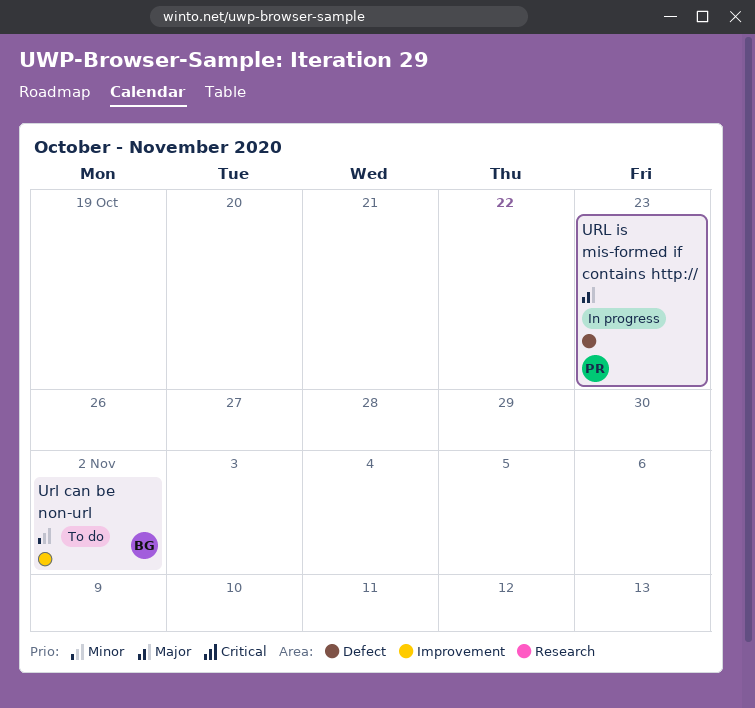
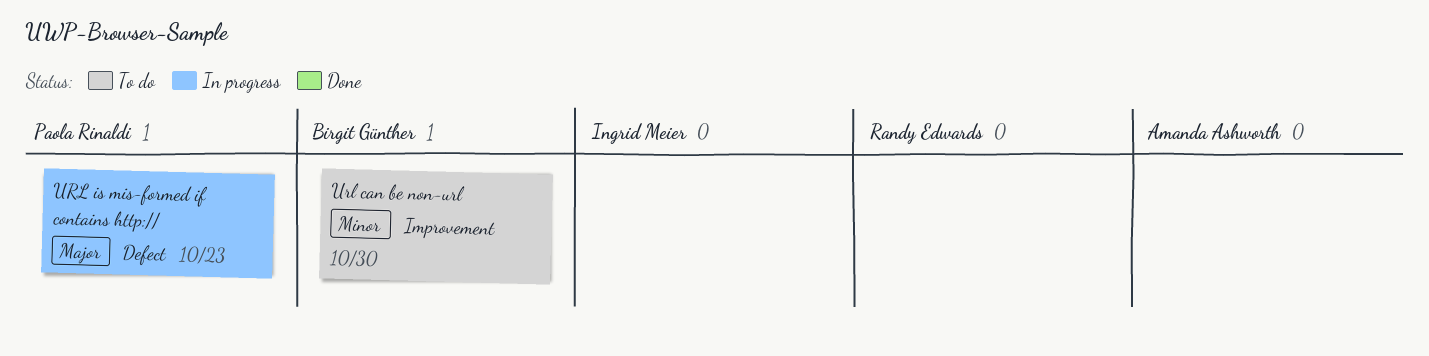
Url can be non-url, due: Nov 2 -> Oct 30

